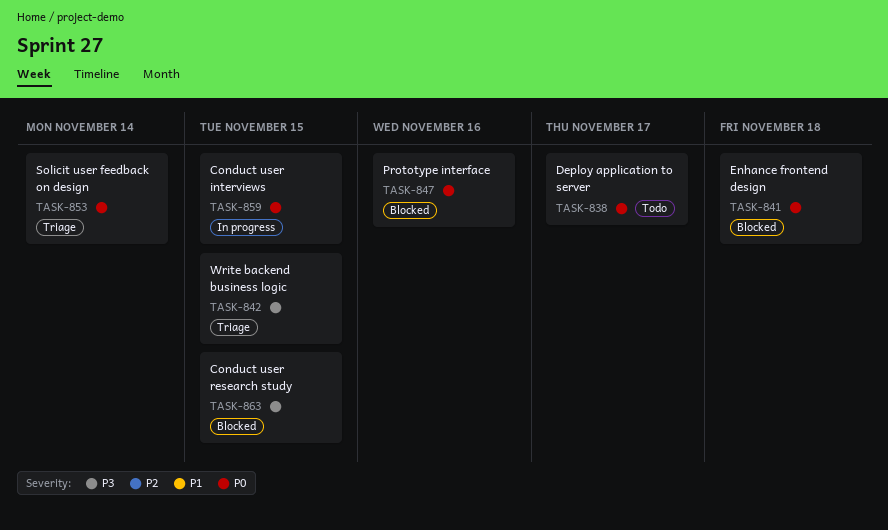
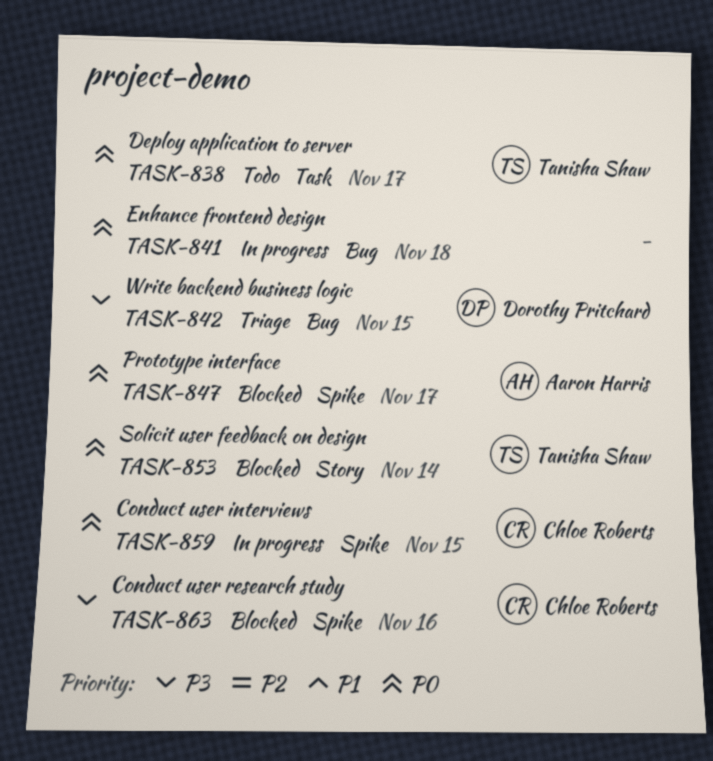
TASK-841, status: Blocked -> In progress
TASK-847, due: Nov 16 -> Nov 17
TASK-853, status: Triage -> Blocked
TASK-863, due: Nov 15 -> Nov 16

